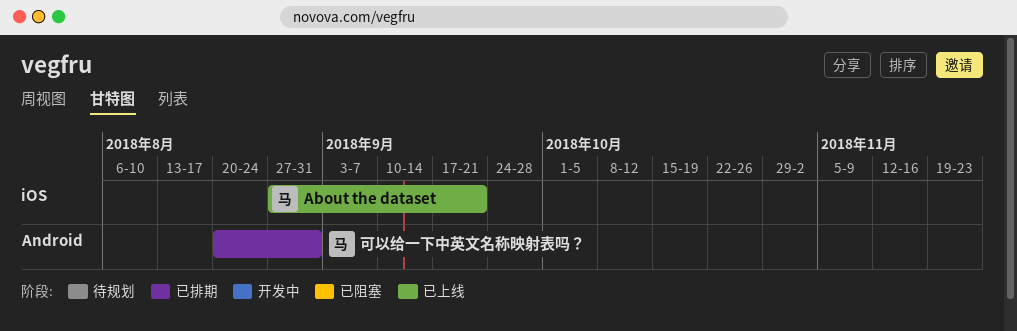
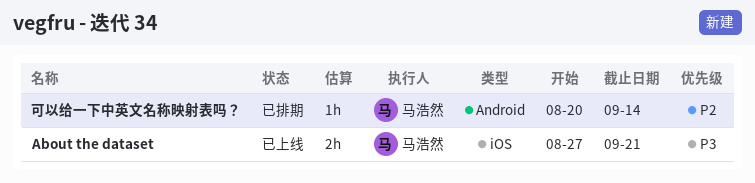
可以给一下中英文名称映射表吗？, due: Aug 31 -> Sep 14

